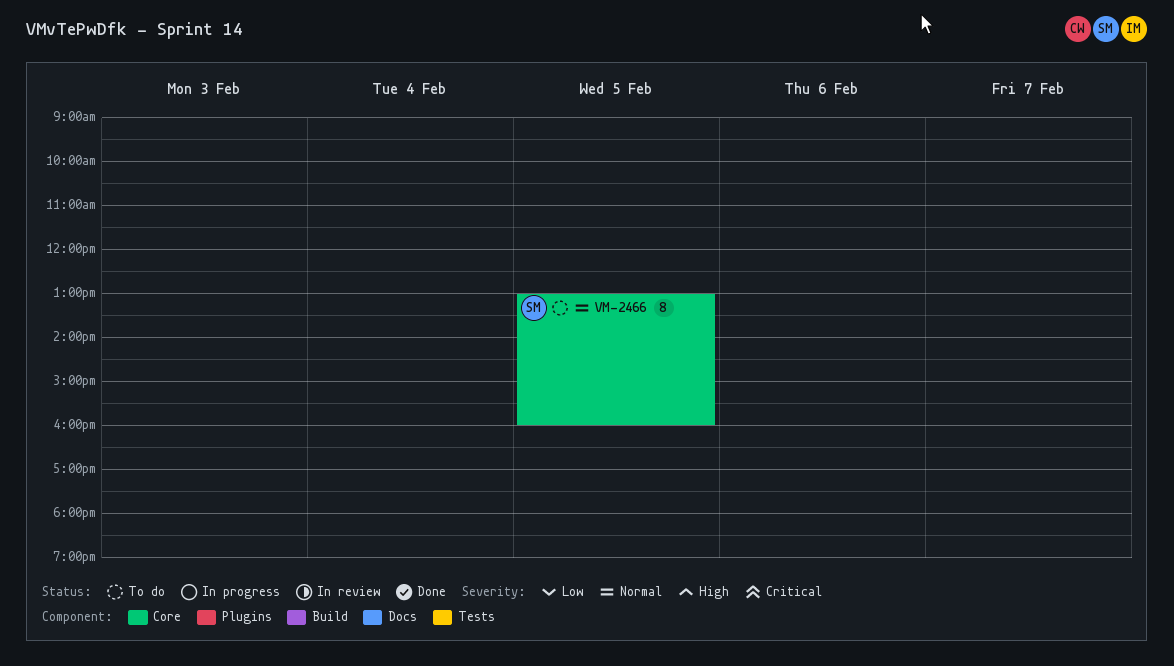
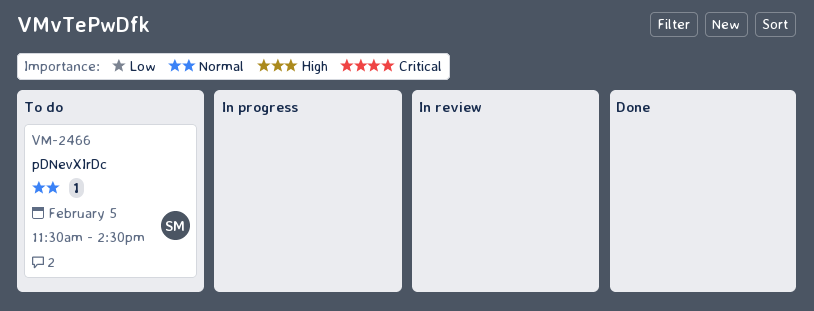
VM-2466, estimate: 8 -> 1
VM-2466, begins: 13:00 -> 11:30
VM-2466, ends: 16:00 -> 14:30

